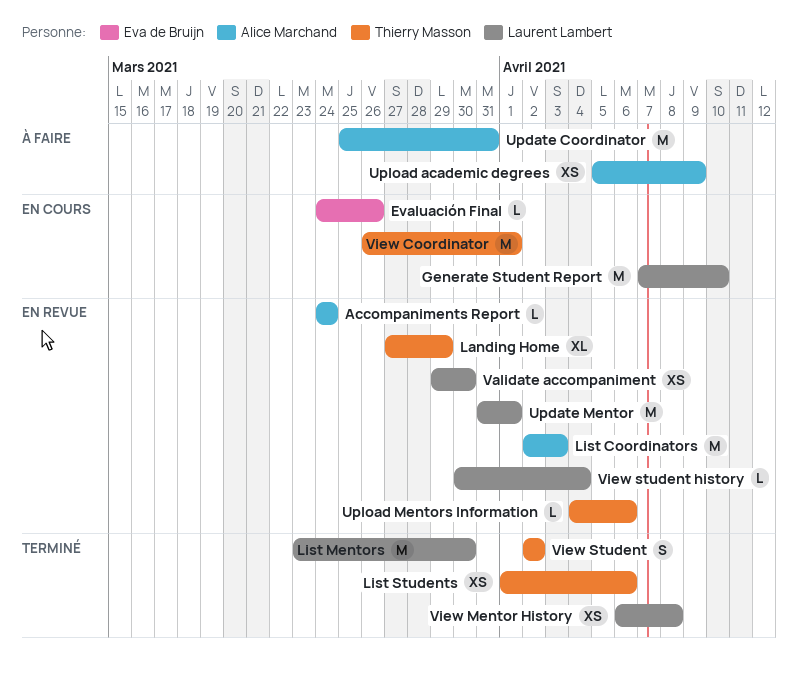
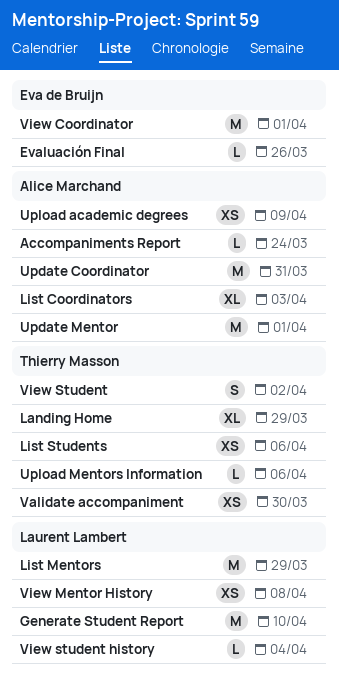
List Coordinators, estimate: M -> XL
List Mentors, due: Mar 30 -> Mar 29
Update Mentor, owner: Laurent Lambert -> Alice Marchand
Validate accompaniment, owner: Laurent Lambert -> Thierry Masson
View Coordinator, owner: Thierry Masson -> Eva de Bruijn

